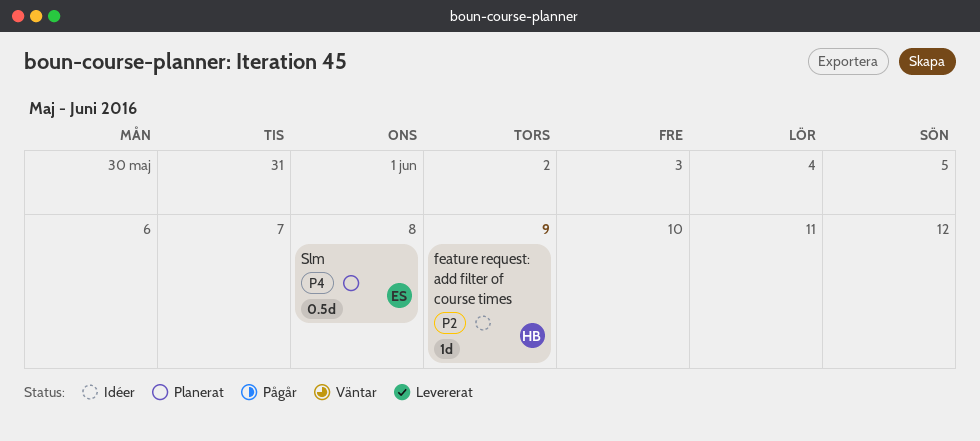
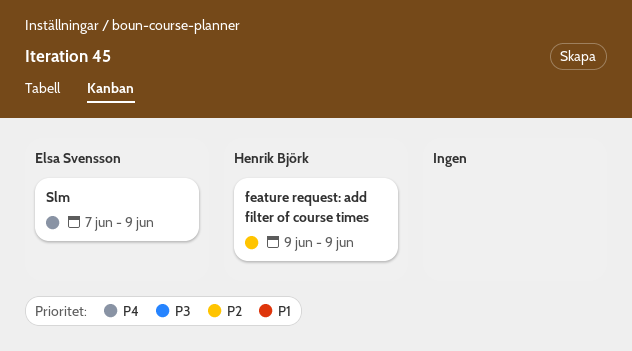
Slm, due: Jun 8 -> Jun 9

